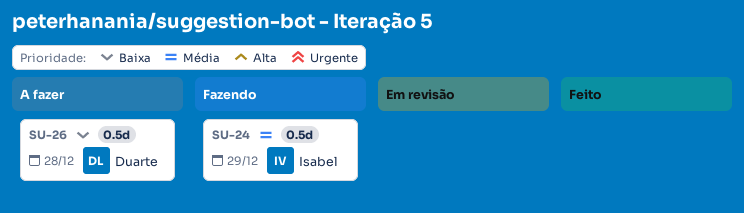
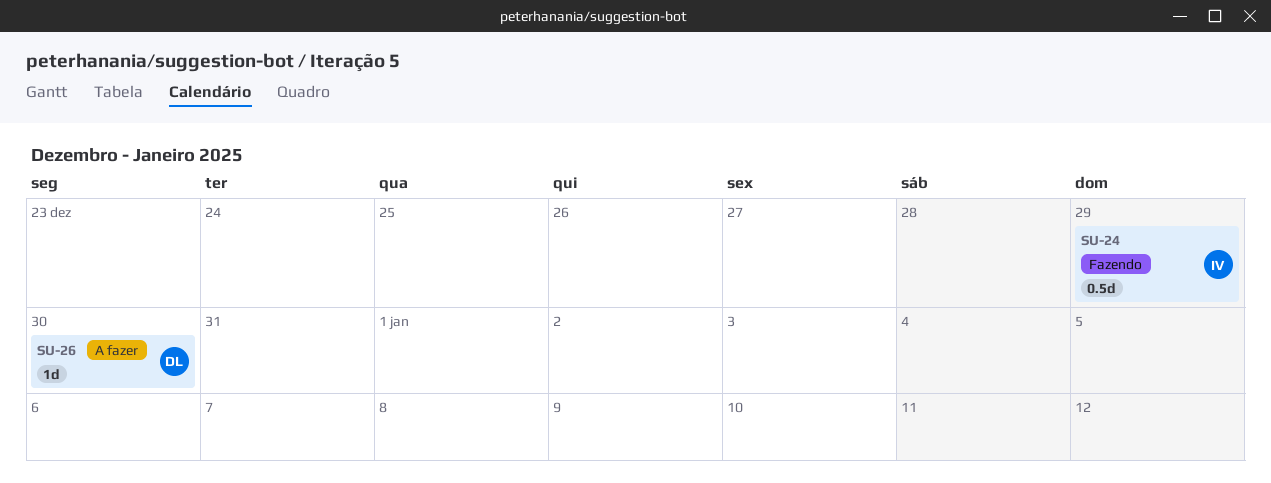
SU-26, estimate: 0.5d -> 1d
SU-26, due: Dec 28 -> Dec 30

